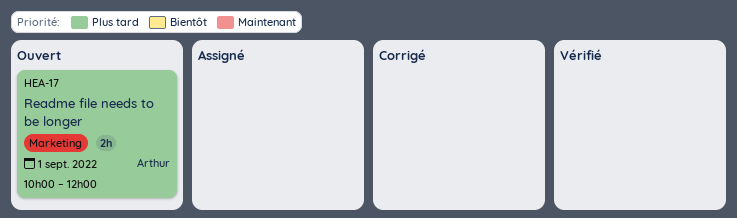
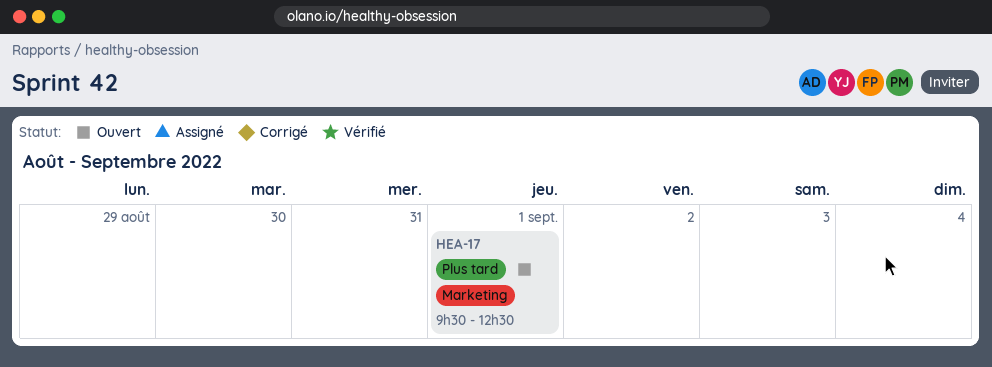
HEA-17, begins: 10:00 -> 09:30
HEA-17, ends: 12:00 -> 12:30

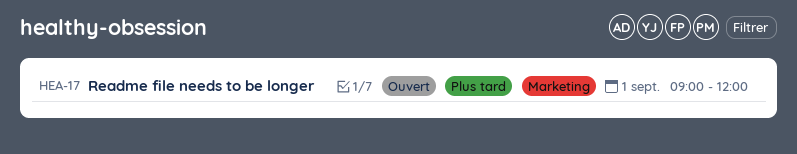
HEA-17, begins: 09:30 -> 09:00
HEA-17, ends: 12:30 -> 12:00

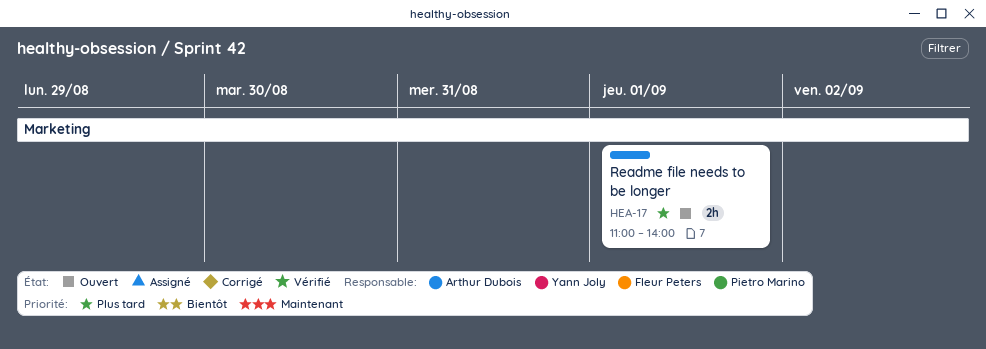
HEA-17, begins: 09:00 -> 11:00
HEA-17, ends: 12:00 -> 14:00

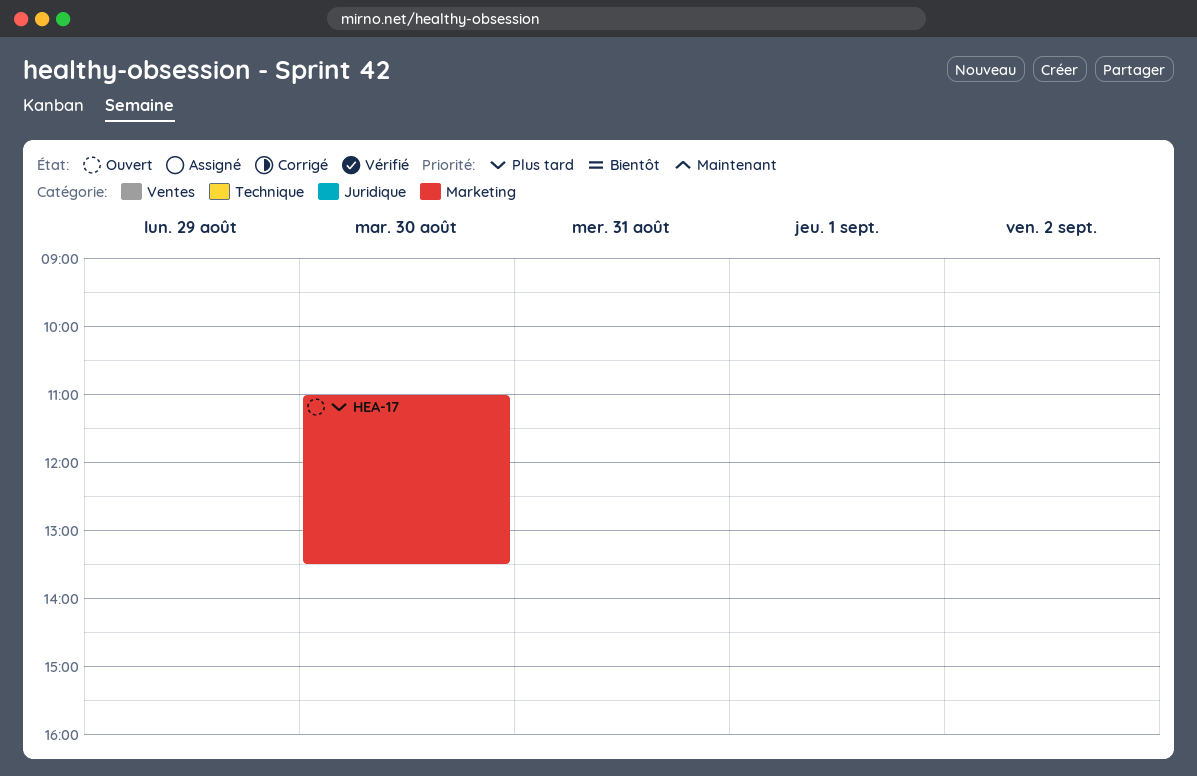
HEA-17, day: Sep 1 -> Aug 30
HEA-17, ends: 14:00 -> 13:30

